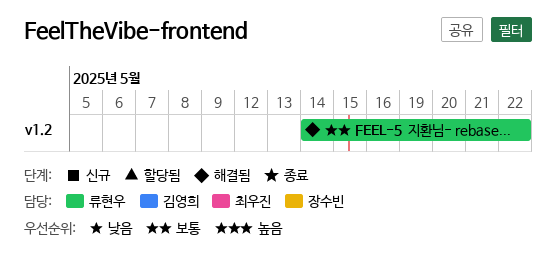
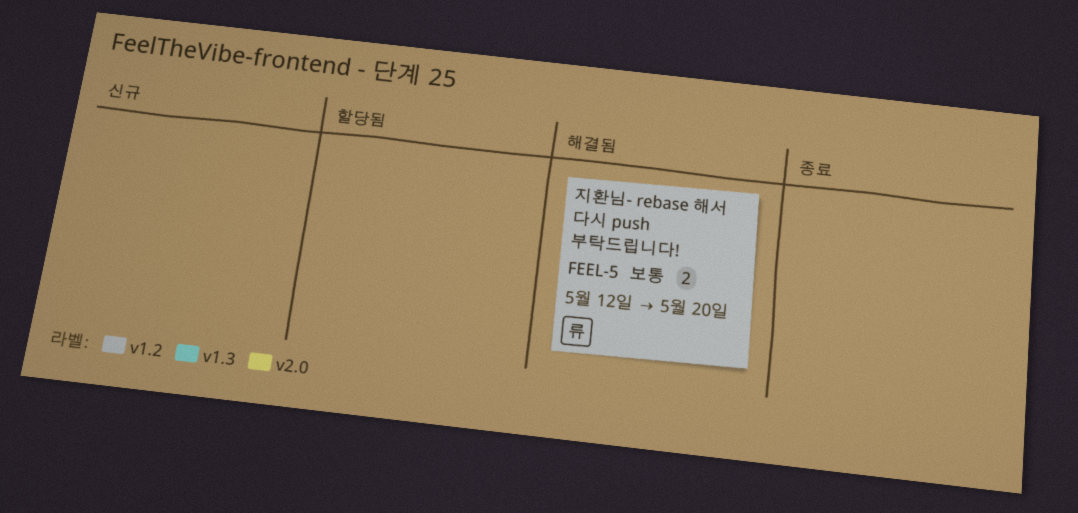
FEEL-5, start: May 14 -> May 12
FEEL-5, due: May 22 -> May 20

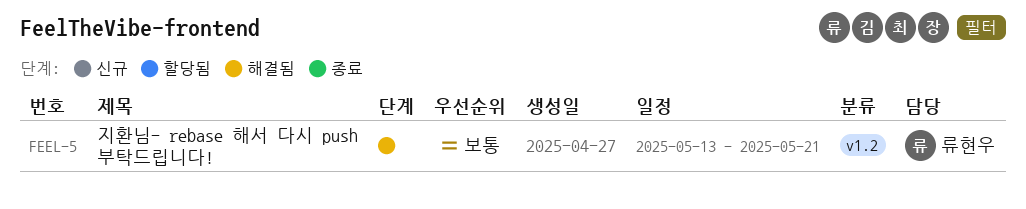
FEEL-5, start: May 12 -> May 13
FEEL-5, due: May 20 -> May 21

